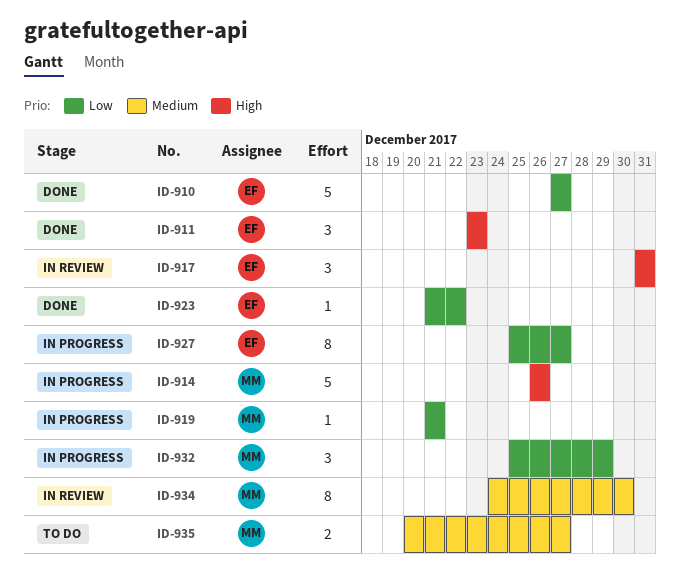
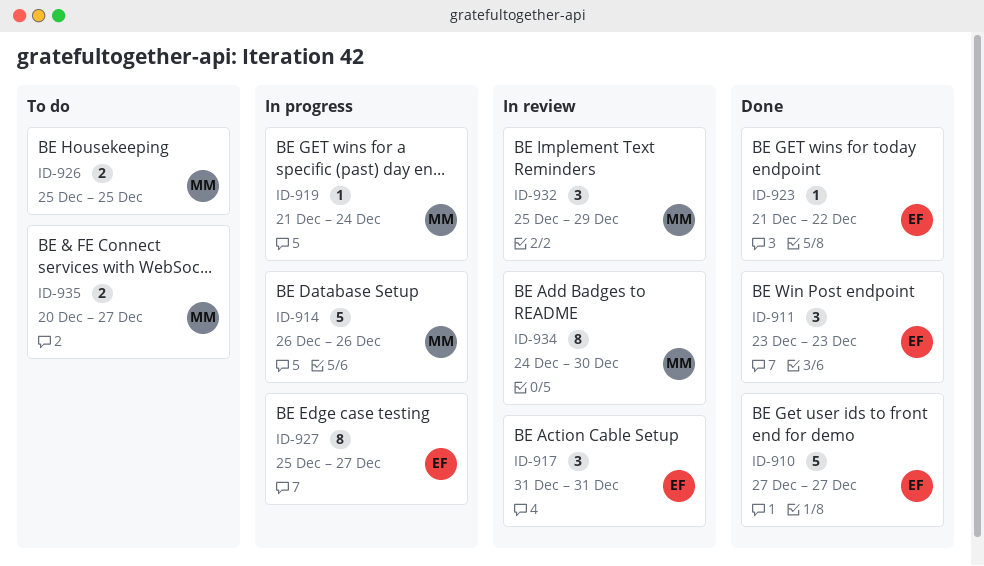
ID-919, due: Dec 21 -> Dec 24
ID-926: none -> present
ID-932, status: In progress -> In review

